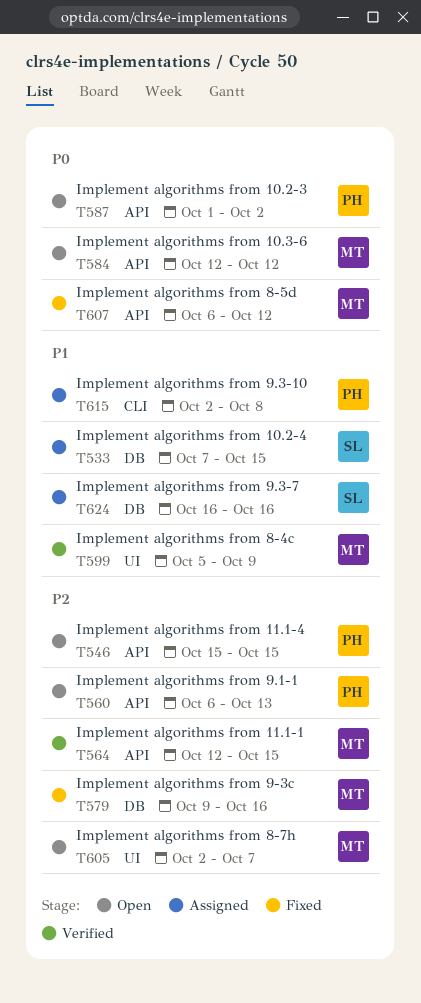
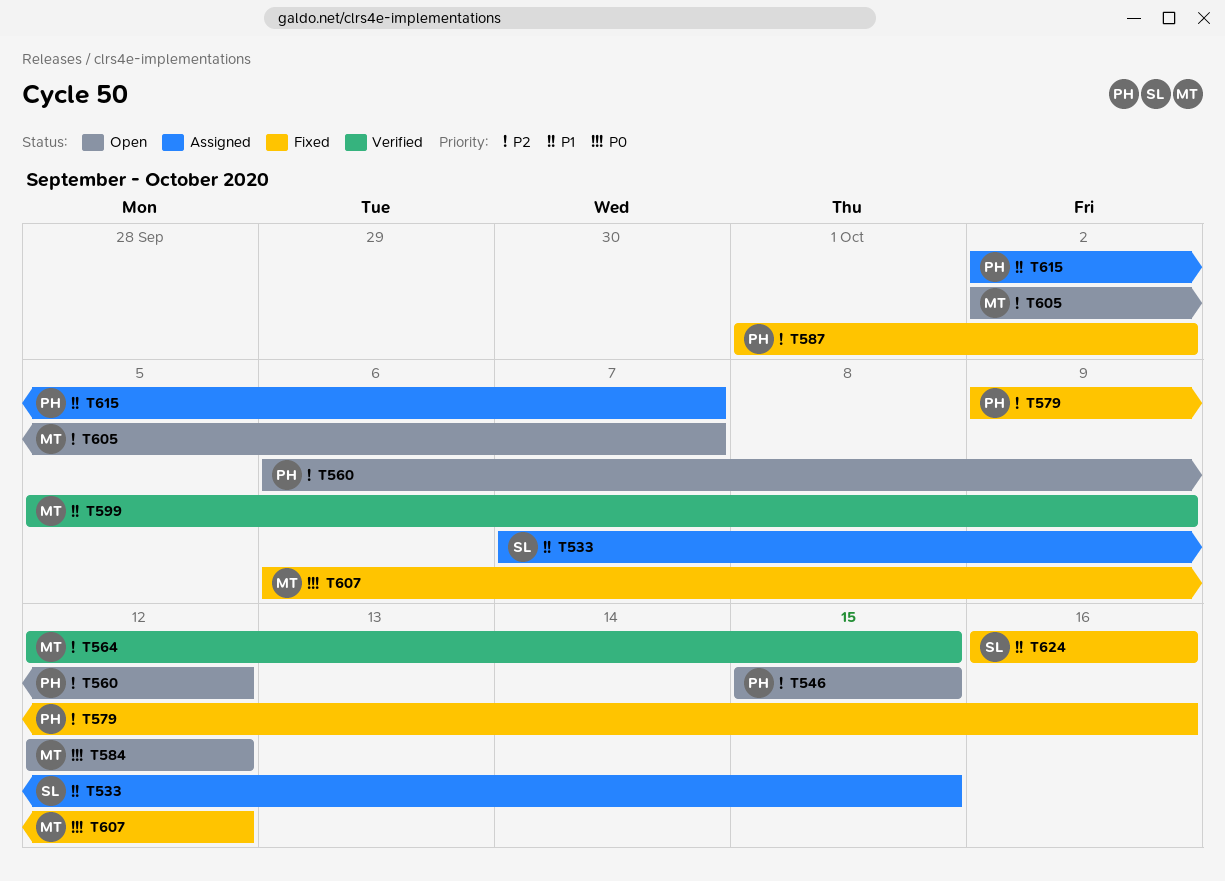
T560, due: Oct 13 -> Oct 12
T579, owner: MT -> PH
T587, status: Open -> Fixed
T587, priority: P0 -> P2
T615, due: Oct 8 -> Oct 7
T624, status: Assigned -> Fixed

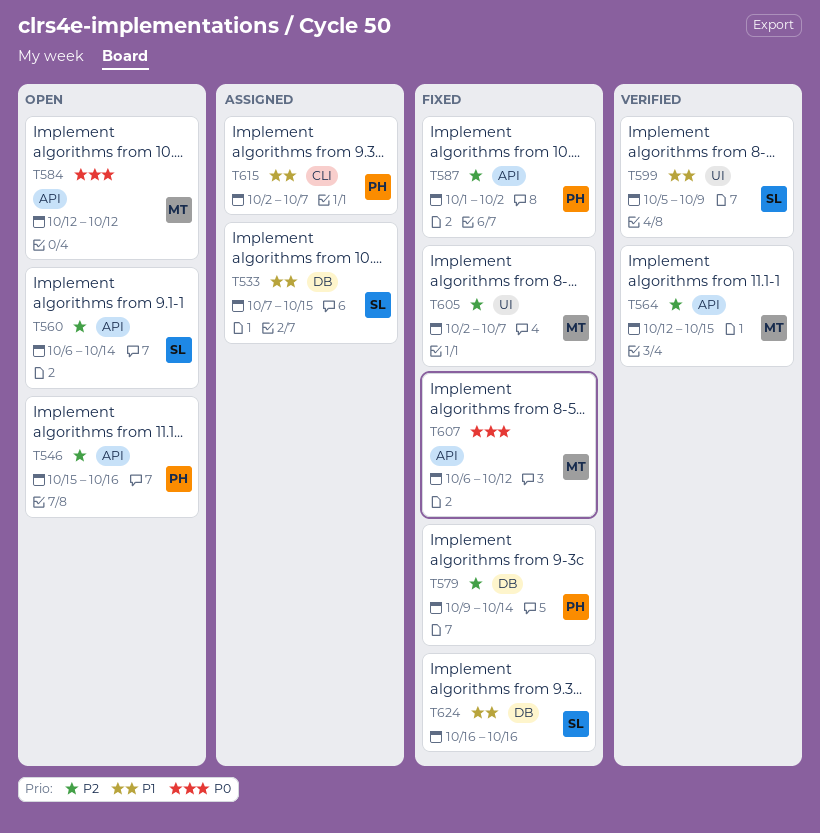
T546, due: Oct 15 -> Oct 16
T560, owner: PH -> SL
T560, due: Oct 12 -> Oct 14
T579, due: Oct 16 -> Oct 14
T599, owner: MT -> SL
T605, status: Open -> Fixed

